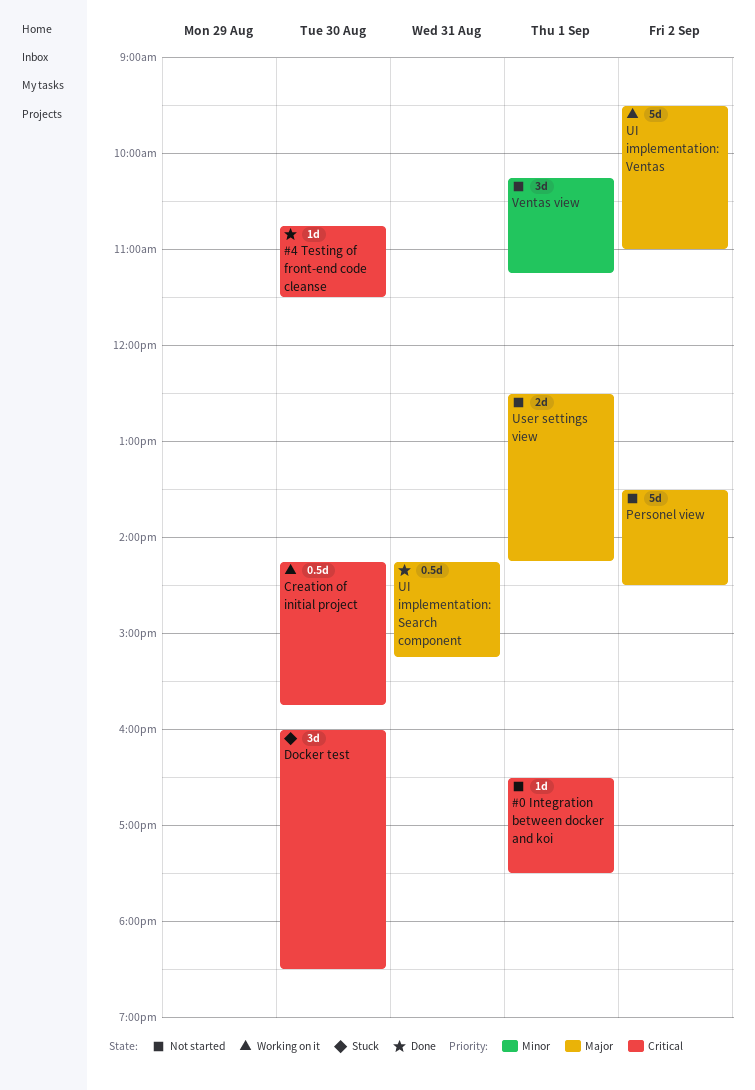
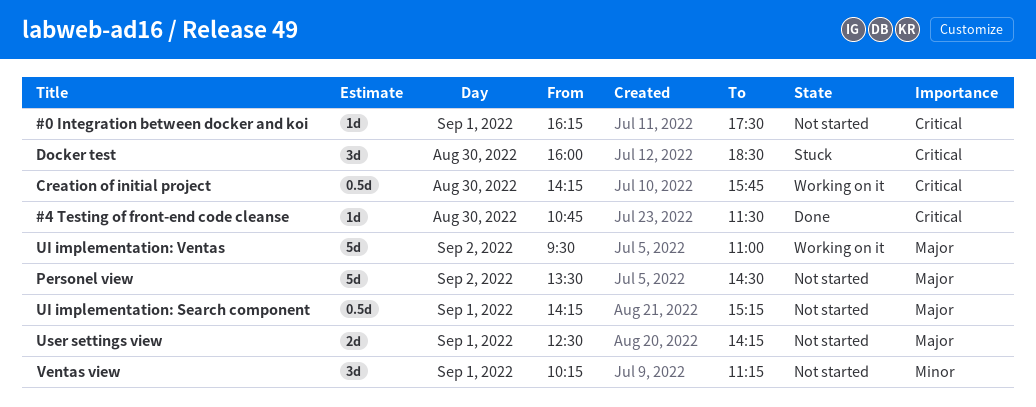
#0 Integration between docker and koi, begins: 16:30 -> 16:15
UI implementation: Search component, status: Done -> Not started
UI implementation: Search component, day: Aug 31 -> Sep 1

